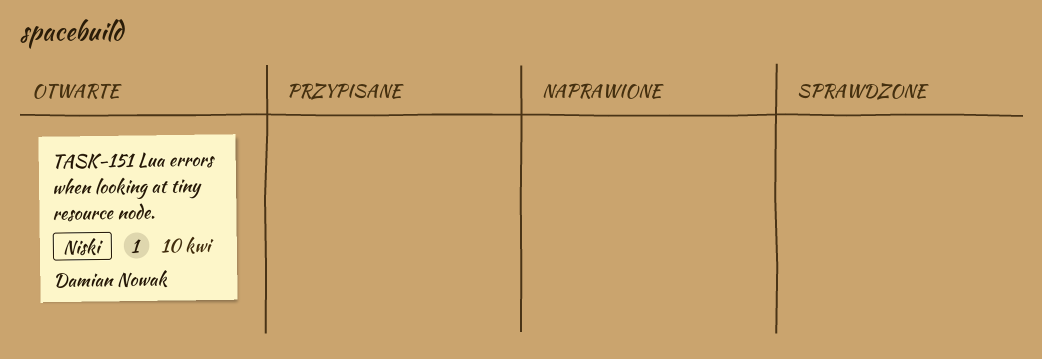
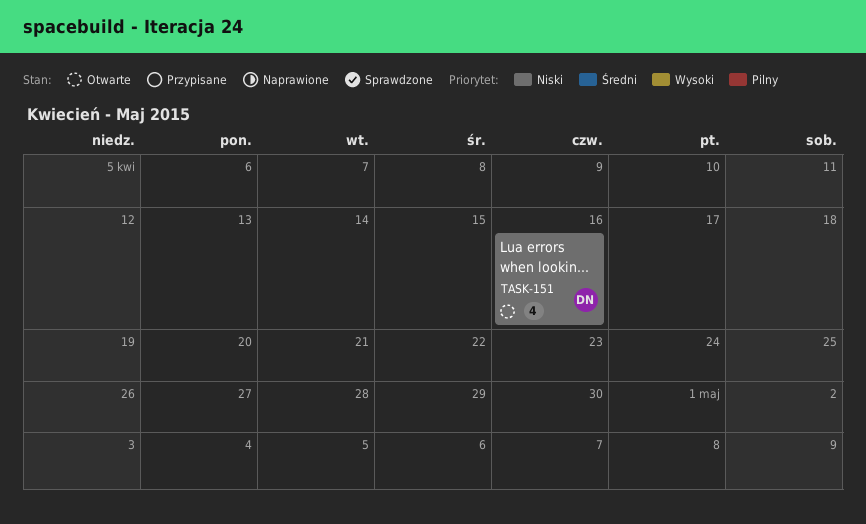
TASK-151, estimate: 1 -> 4
TASK-151, due: Apr 10 -> Apr 16

